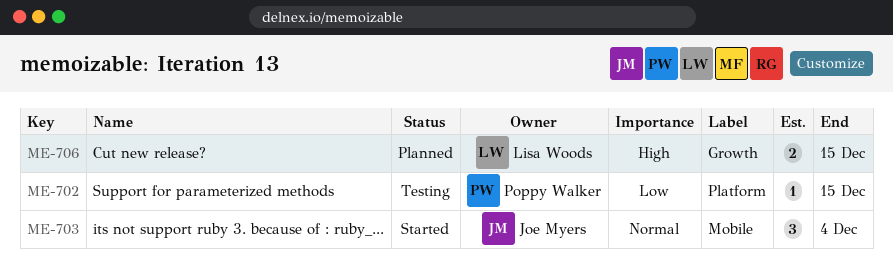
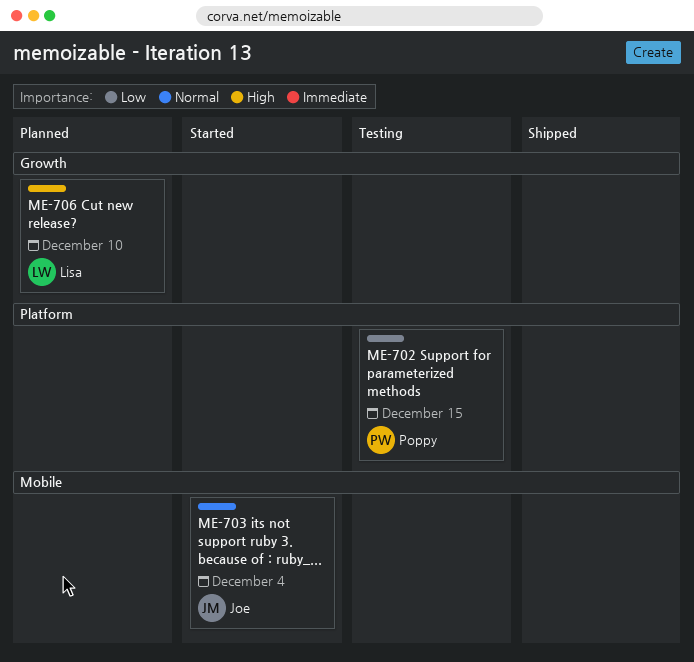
ME-706, due: Dec 15 -> Dec 10

